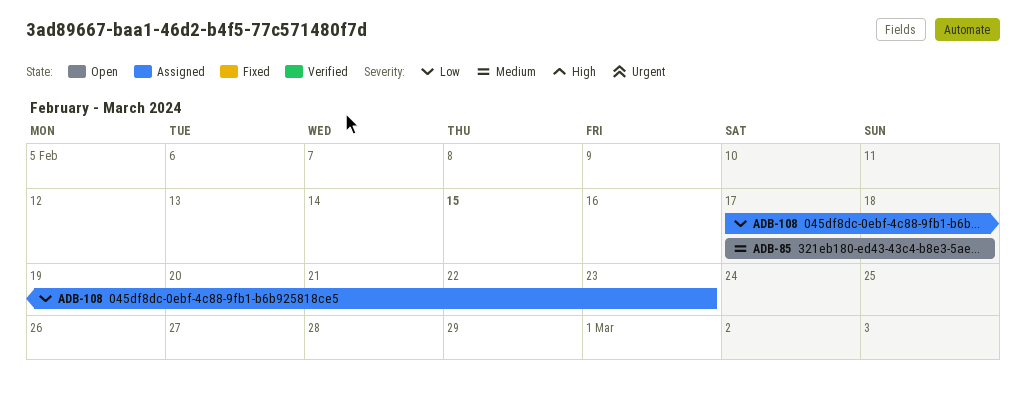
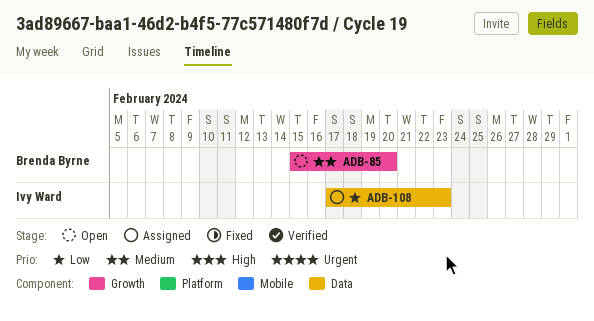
ADB-85, start: Feb 17 -> Feb 15
ADB-85, due: Feb 18 -> Feb 20

